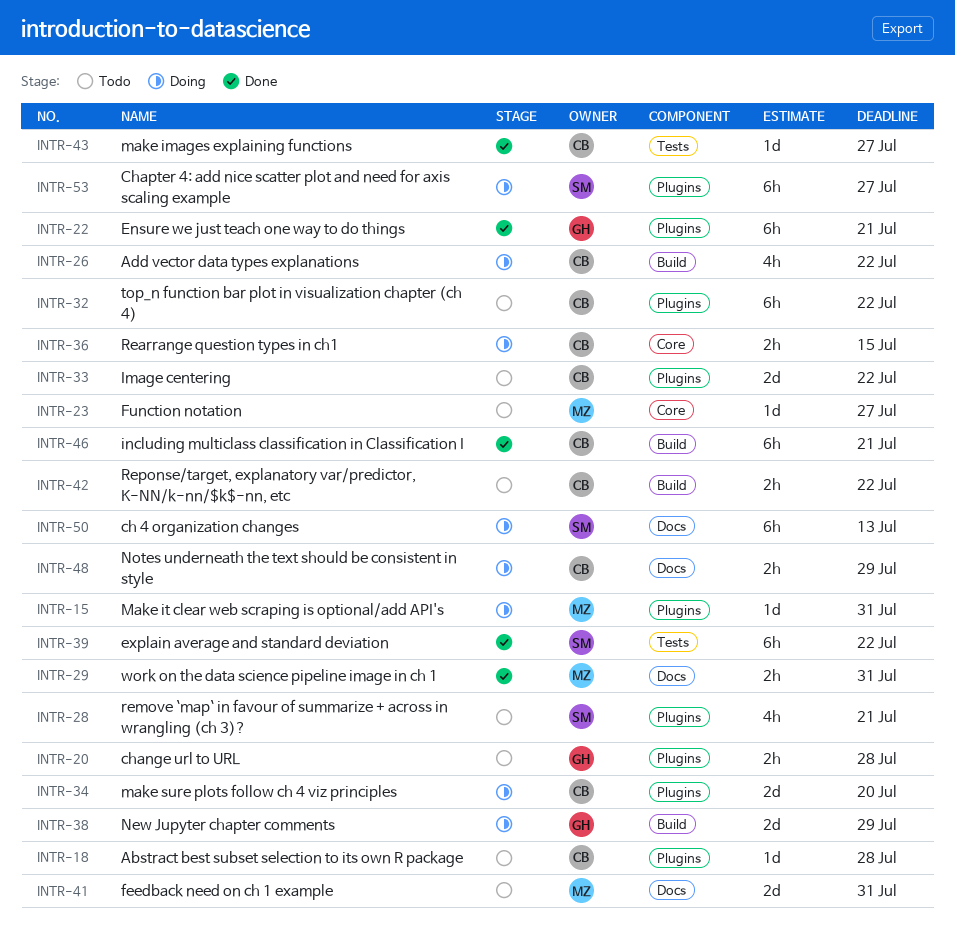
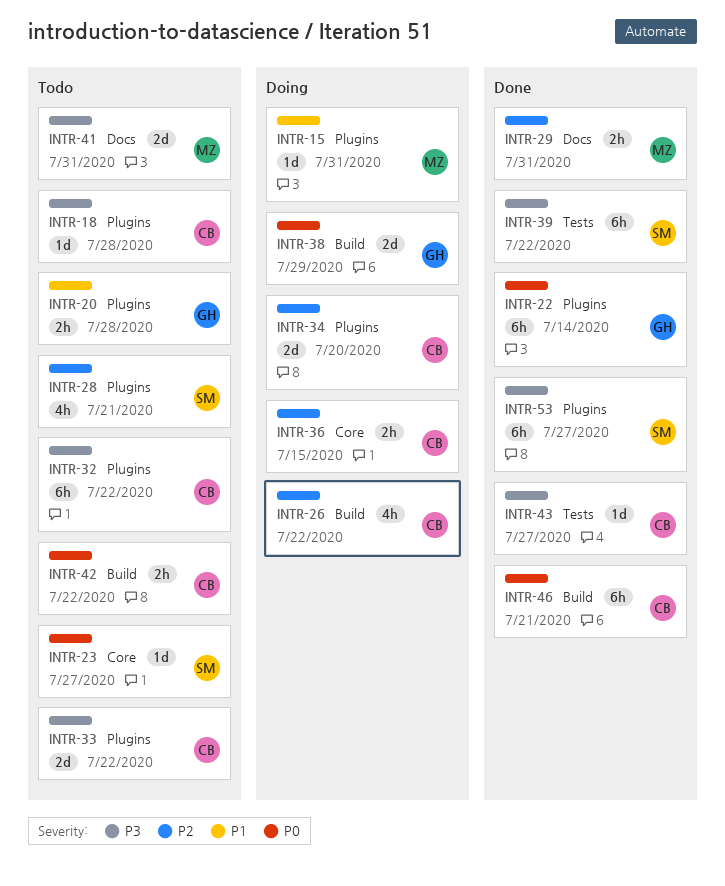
INTR-22, due: Jul 21 -> Jul 14
INTR-23, owner: MZ -> SM
INTR-48: present -> none
INTR-50: present -> none
INTR-53, status: Doing -> Done

